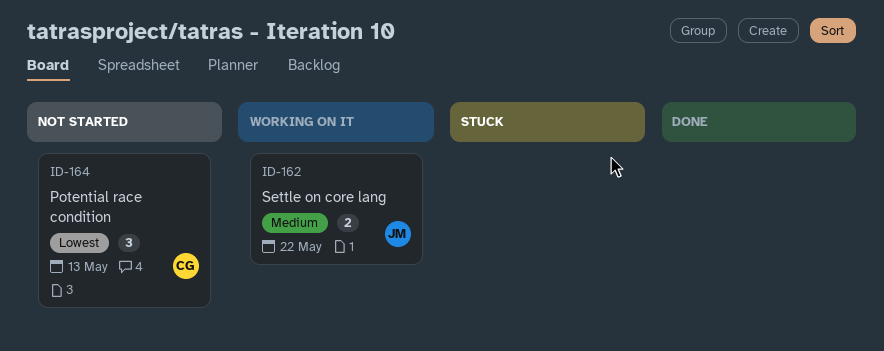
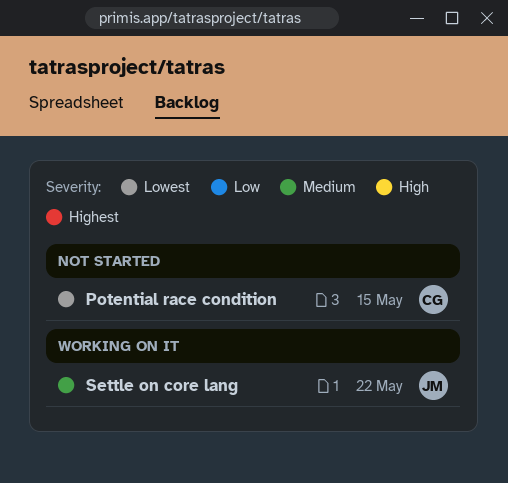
Potential race condition, due: May 13 -> May 15

